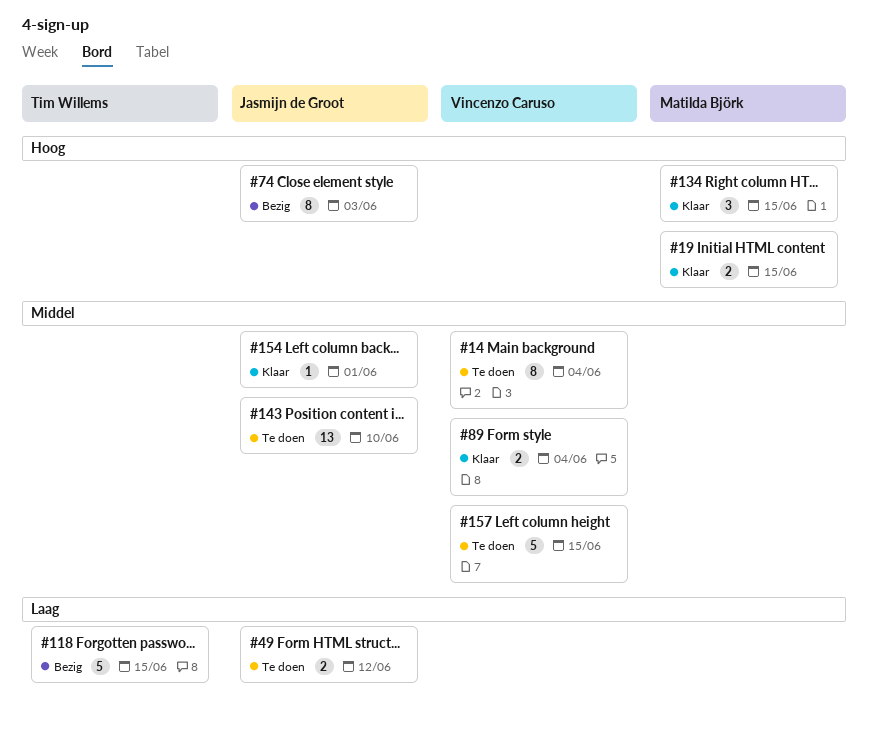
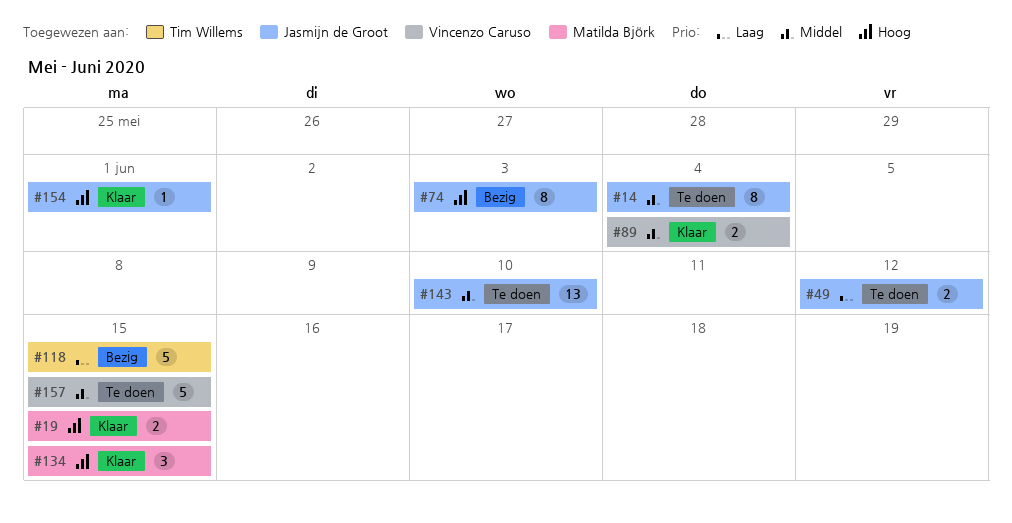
#14, owner: Vincenzo Caruso -> Jasmijn de Groot
#154, priority: Middel -> Hoog

